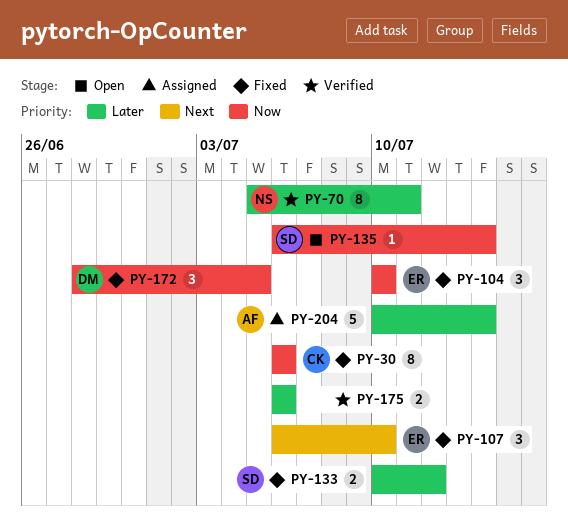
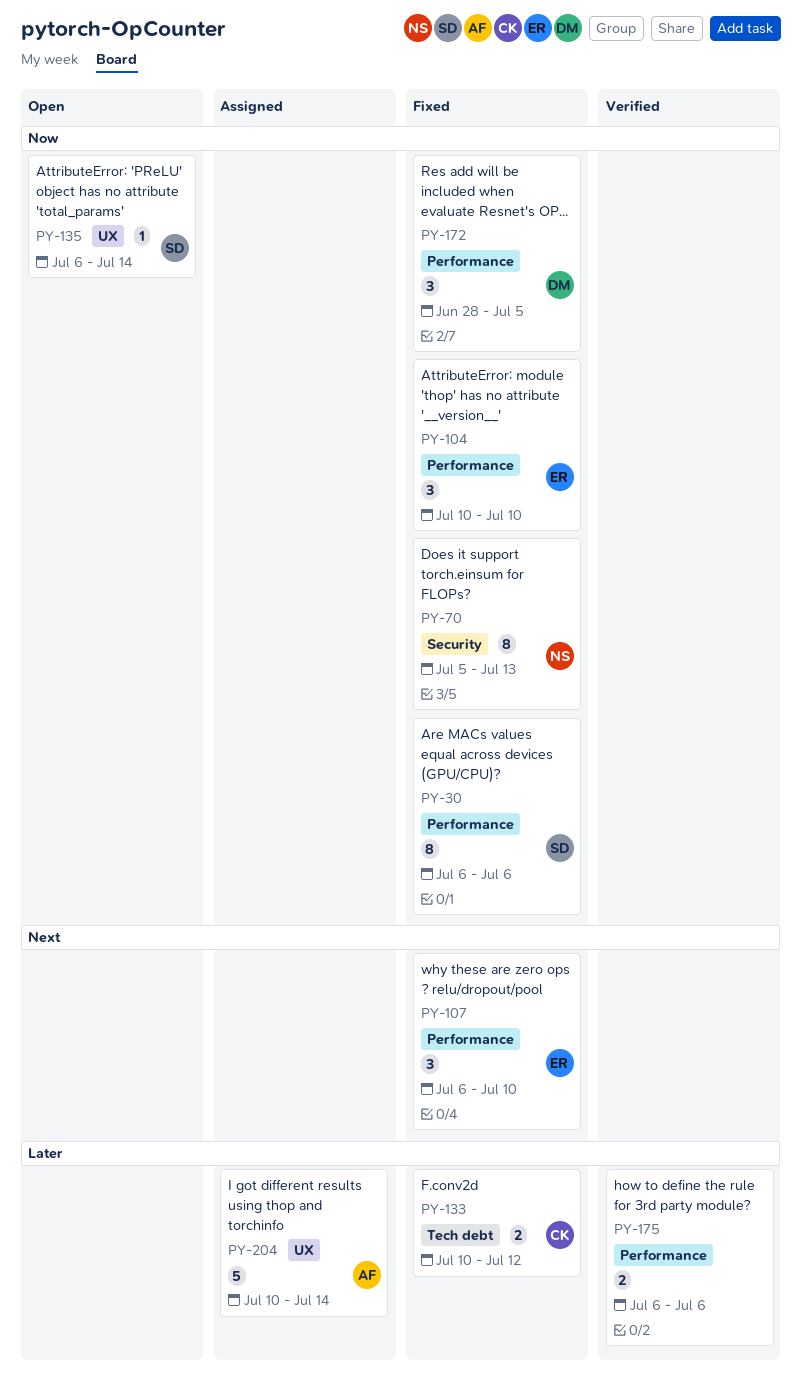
PY-30, owner: CK -> SD
PY-70, status: Verified -> Fixed
PY-70, priority: Later -> Now
PY-70, due: Jul 11 -> Jul 13
PY-133, owner: SD -> CK

